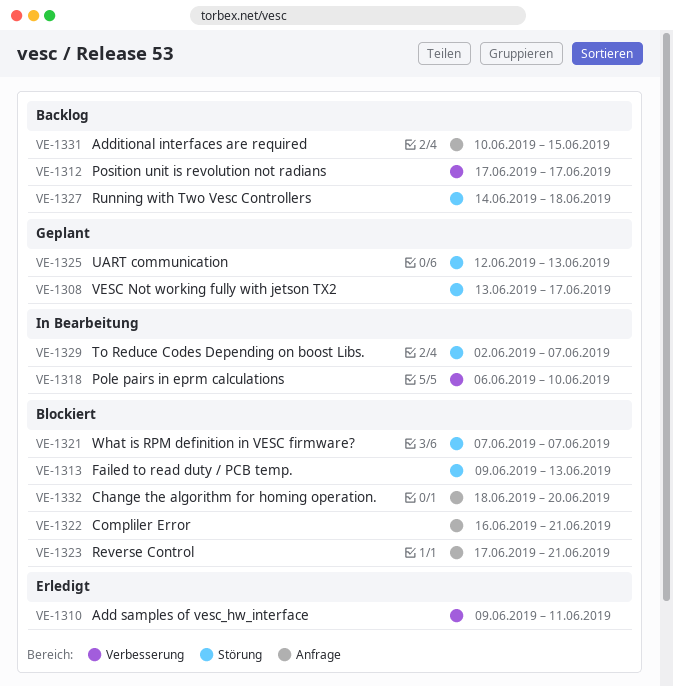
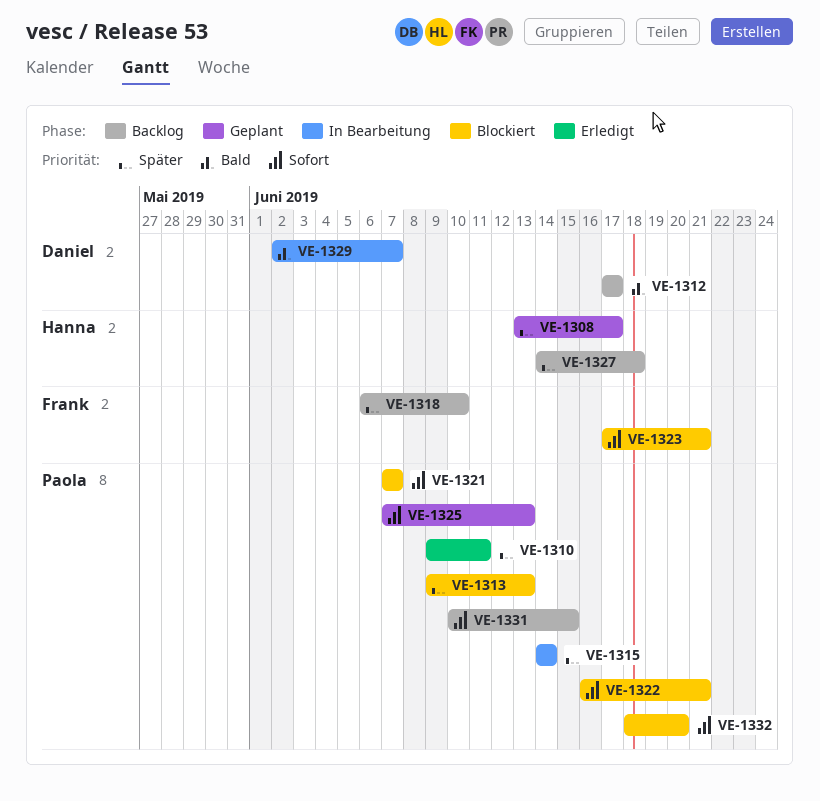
VE-1315: none -> present
VE-1318, status: In Bearbeitung -> Backlog
VE-1325, start: Jun 12 -> Jun 7

